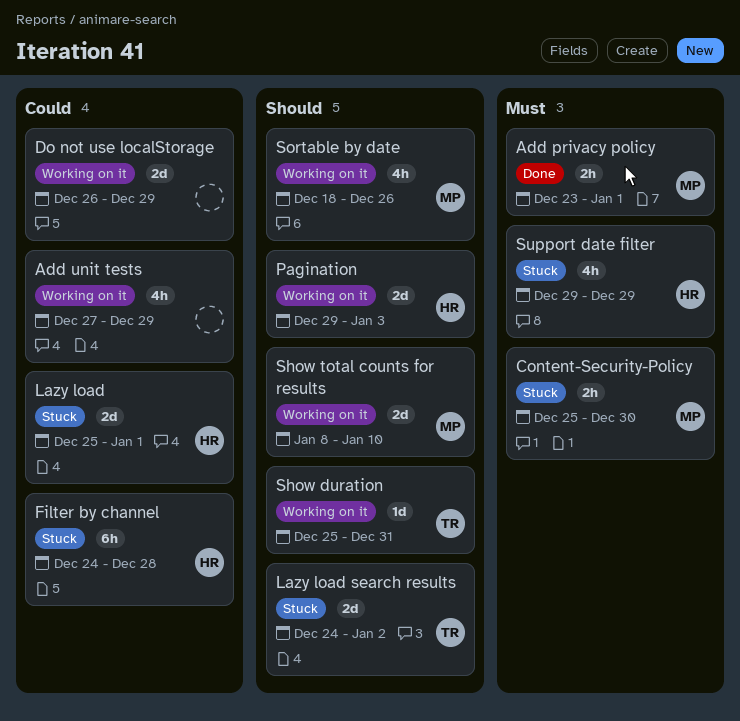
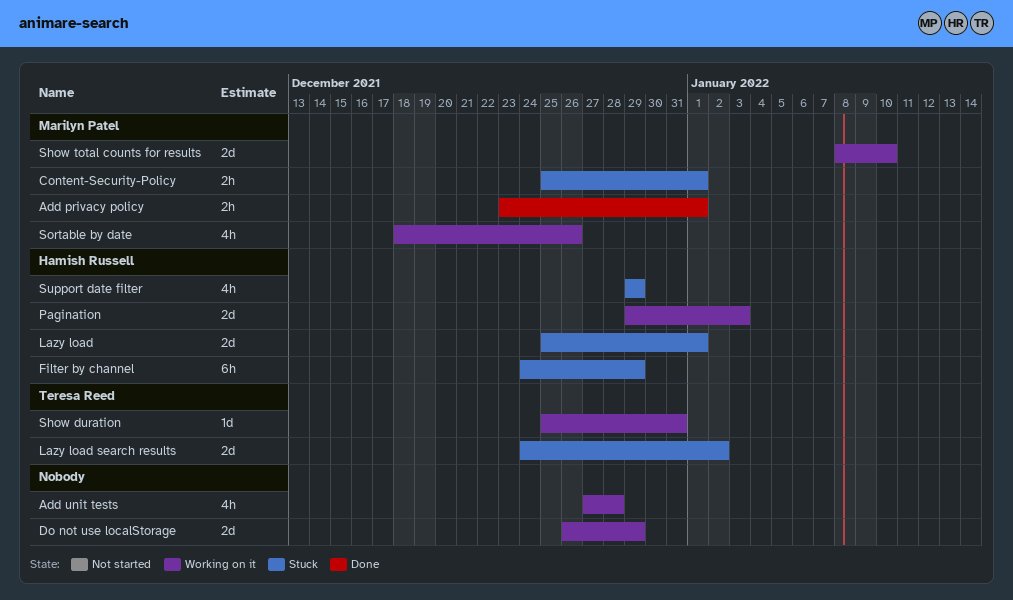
Add unit tests, due: Dec 29 -> Dec 28
Content-Security-Policy, due: Dec 30 -> Jan 1
Filter by channel, due: Dec 28 -> Dec 29

